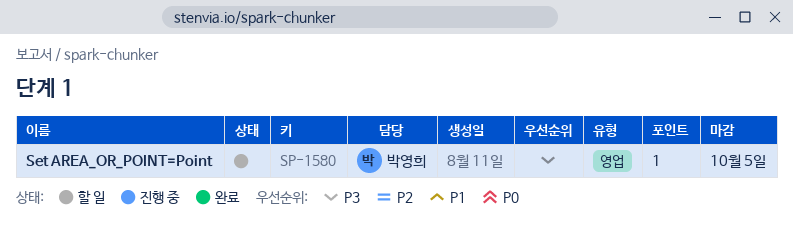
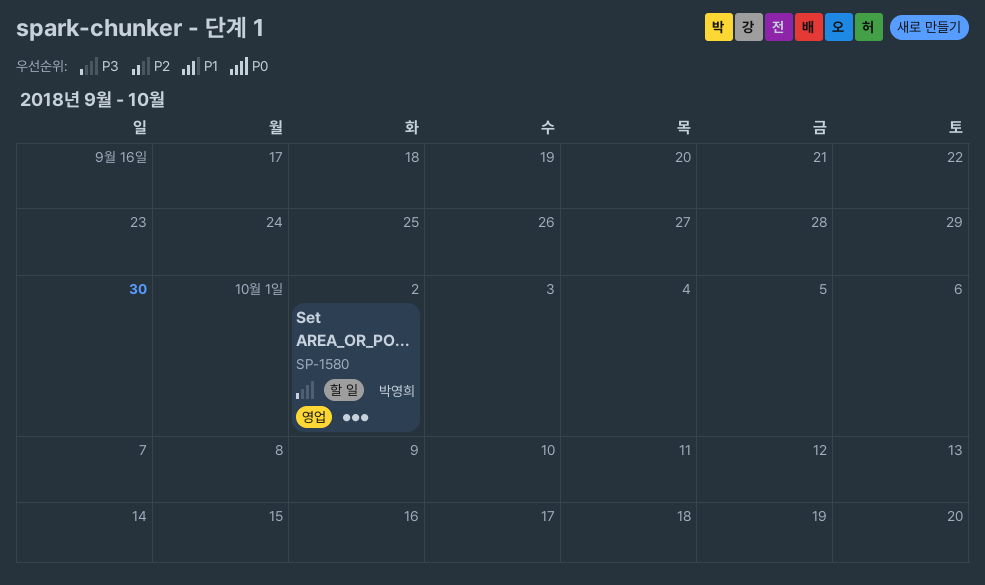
SP-1580, estimate: 1 -> 3
SP-1580, due: Oct 5 -> Oct 2

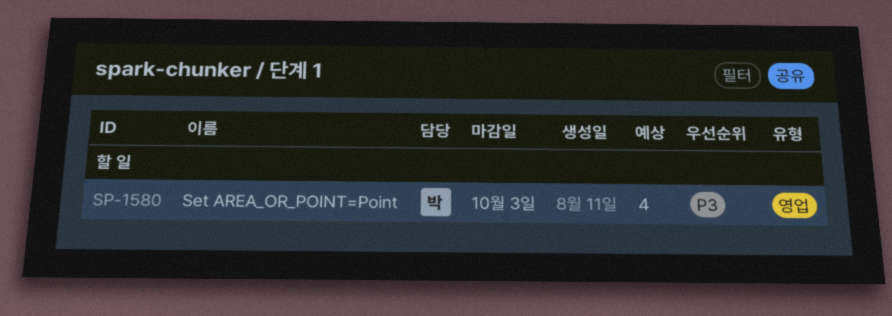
SP-1580, estimate: 3 -> 4
SP-1580, due: Oct 2 -> Oct 3

